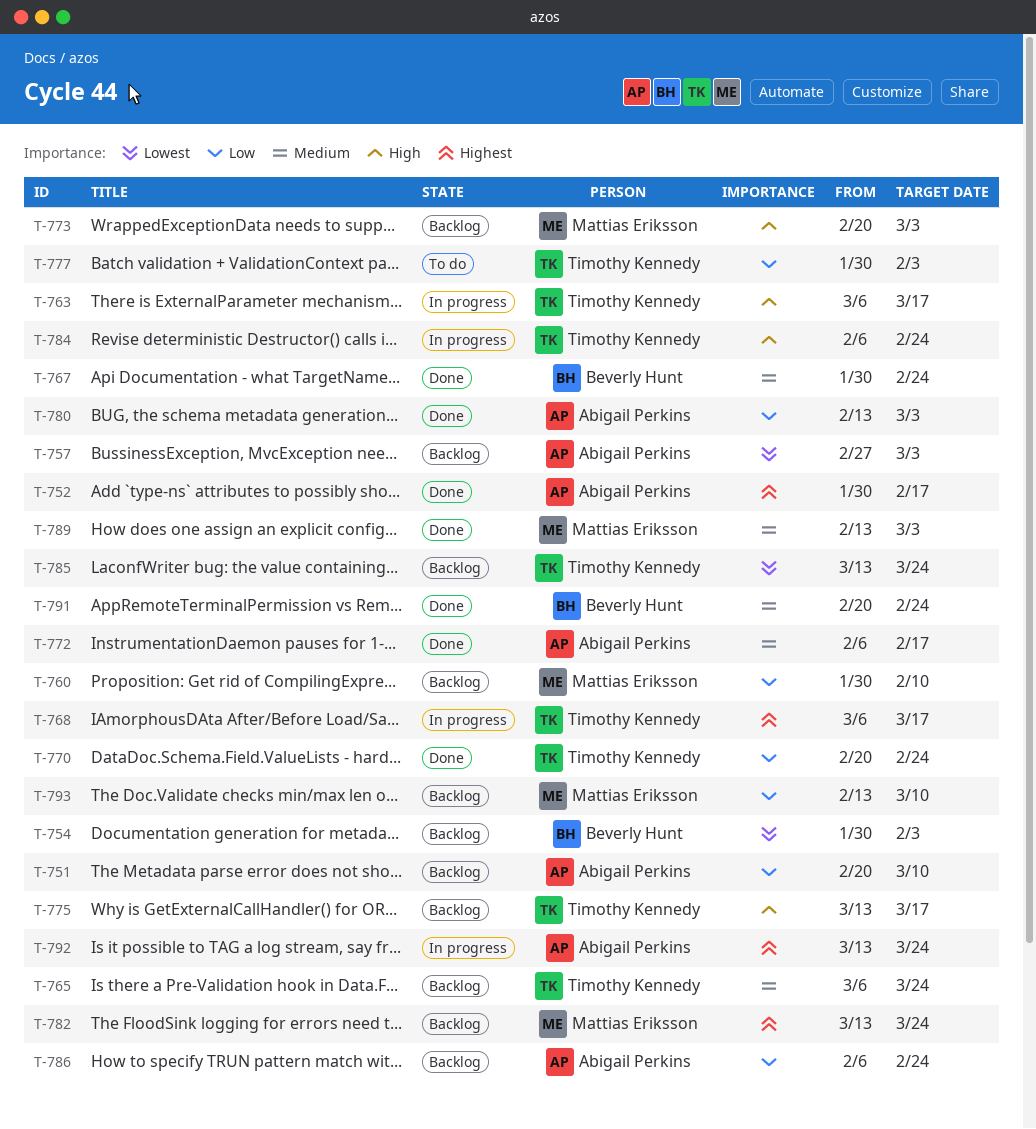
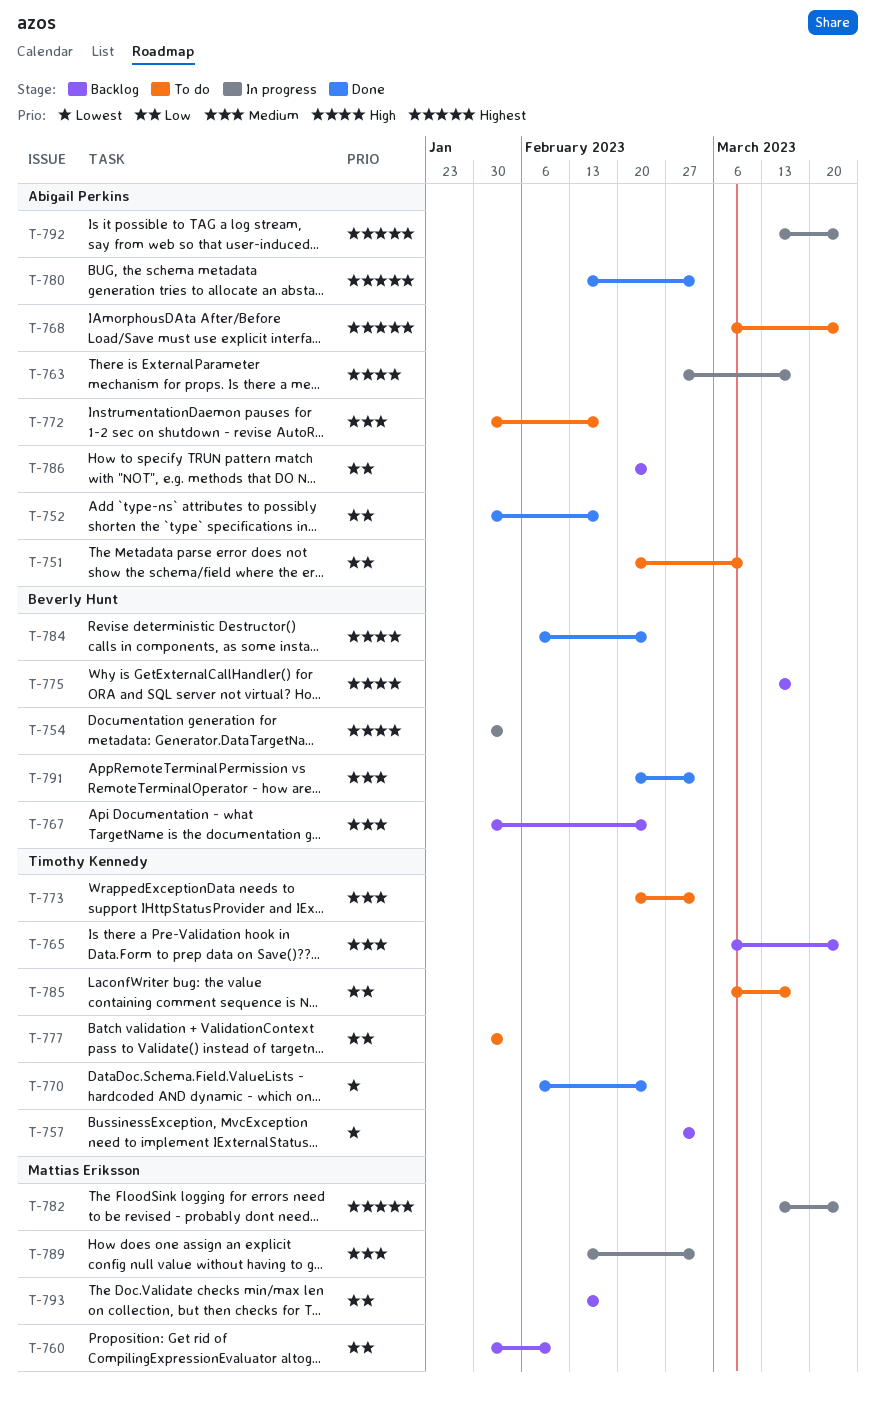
T-751, status: Backlog -> To do
T-752, priority: Highest -> Low
T-754, status: Backlog -> In progress
T-754, priority: Lowest -> High
T-757, owner: Abigail Perkins -> Timothy Kennedy
T-763, owner: Timothy Kennedy -> Abigail Perkins
T-763, start: Mar 6 -> Feb 27
T-767, status: Done -> Backlog
T-768, status: In progress -> To do
T-768, owner: Timothy Kennedy -> Abigail Perkins
T-768, due: Mar 17 -> Mar 24
T-770, priority: Low -> Lowest
T-770, start: Feb 20 -> Feb 6
T-772, status: Done -> To do
T-772, start: Feb 6 -> Jan 30
T-773, status: Backlog -> To do
T-773, owner: Mattias Eriksson -> Timothy Kennedy
T-773, priority: High -> Medium
T-775, owner: Timothy Kennedy -> Beverly Hunt
T-780, priority: Low -> Highest
T-782, status: Backlog -> In progress
T-784, status: In progress -> Done
T-784, owner: Timothy Kennedy -> Beverly Hunt
T-785, status: Backlog -> To do
T-785, priority: Lowest -> Low
T-785, start: Mar 13 -> Mar 6
T-785, due: Mar 24 -> Mar 17
T-786, start: Feb 6 -> Feb 20
T-789, status: Done -> In progress
T-791, due: Feb 24 -> Mar 3
T-793, due: Mar 10 -> Feb 17

